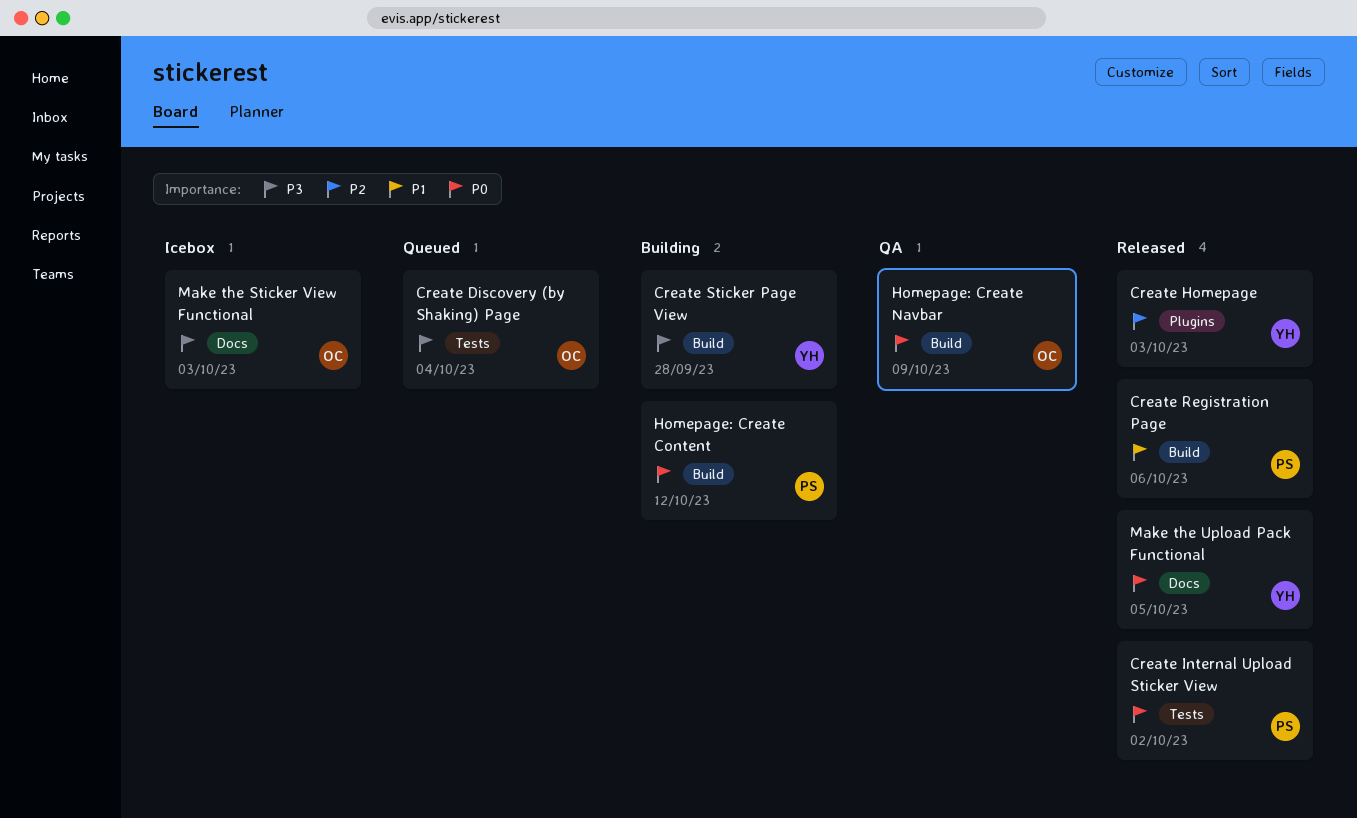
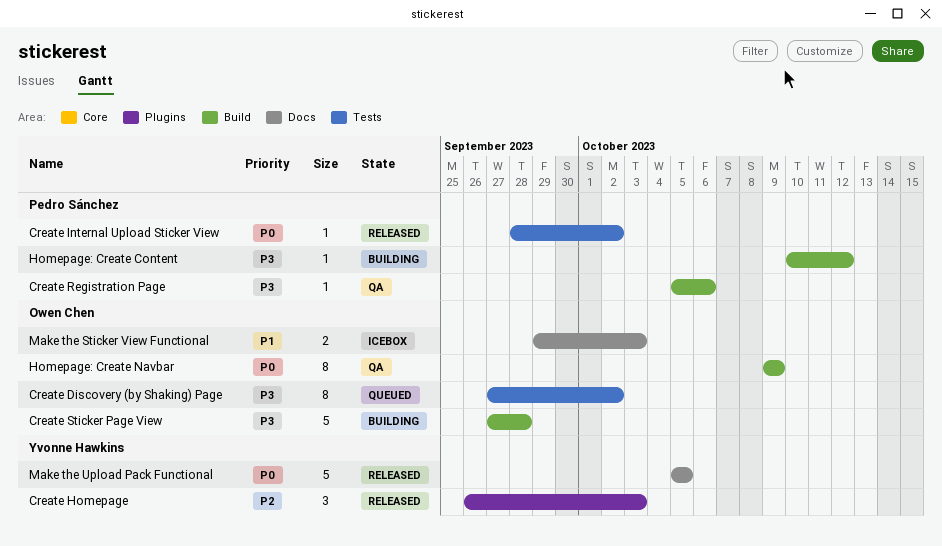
Create Discovery (by Shaking) Page, due: Oct 4 -> Oct 2
Create Registration Page, status: Released -> QA
Create Registration Page, priority: P1 -> P3
Create Sticker Page View, owner: Yvonne Hawkins -> Owen Chen
Homepage: Create Content, priority: P0 -> P3
Make the Sticker View Functional, priority: P3 -> P1

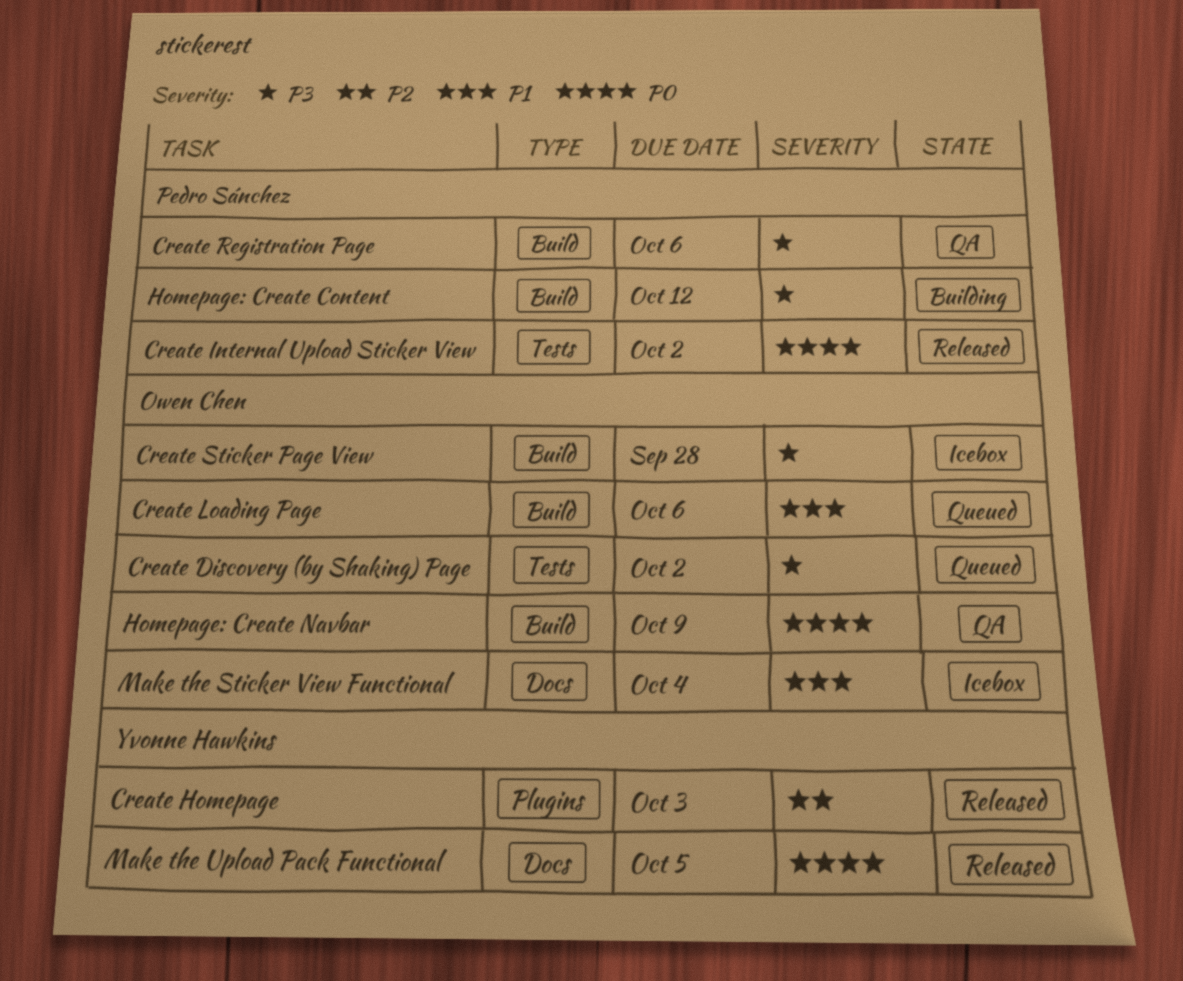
Create Loading Page: none -> present
Create Sticker Page View, status: Building -> Icebox
Make the Sticker View Functional, due: Oct 3 -> Oct 4

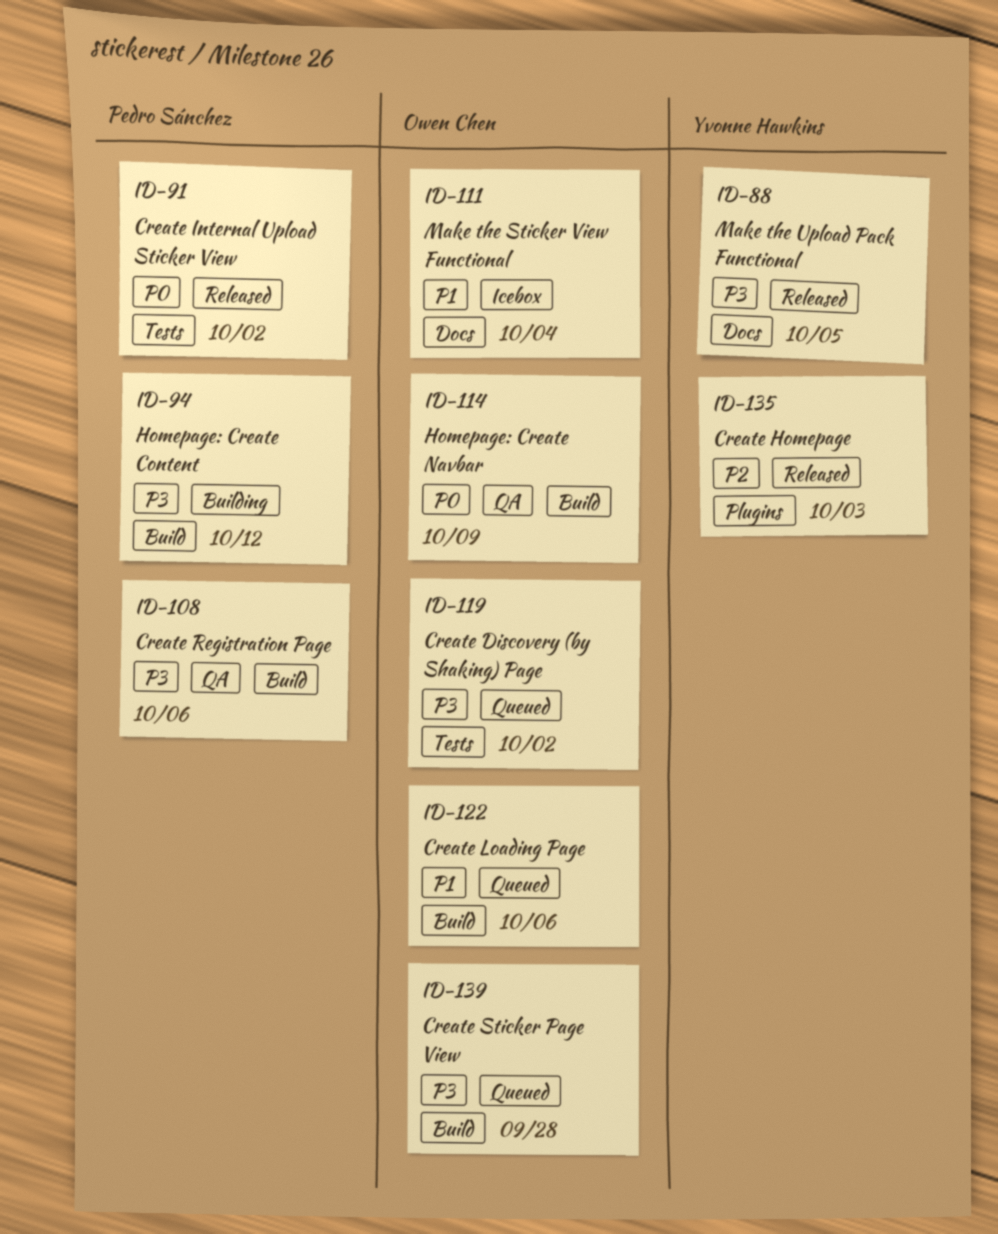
Create Sticker Page View, status: Icebox -> Queued
Make the Upload Pack Functional, priority: P0 -> P3

